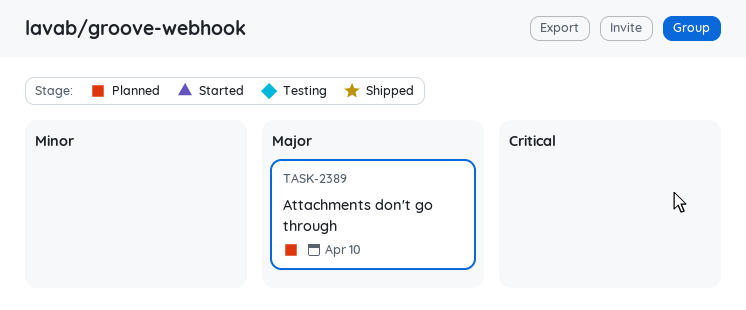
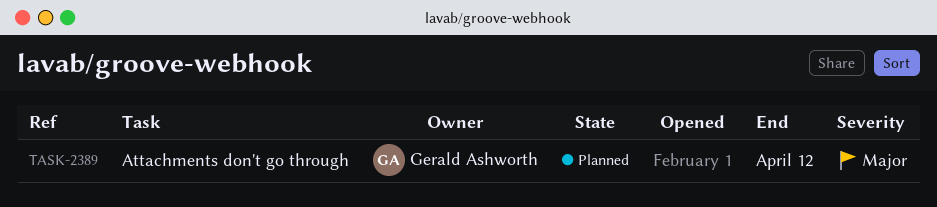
TASK-2389, due: Apr 10 -> Apr 12

